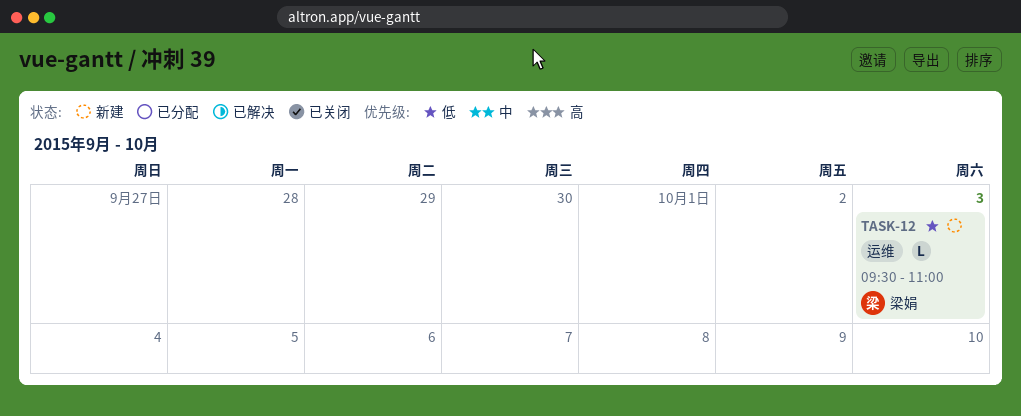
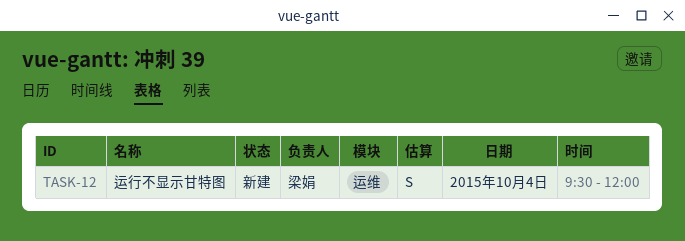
TASK-12, estimate: L -> S
TASK-12, day: Oct 3 -> Oct 4
TASK-12, ends: 11:00 -> 12:00

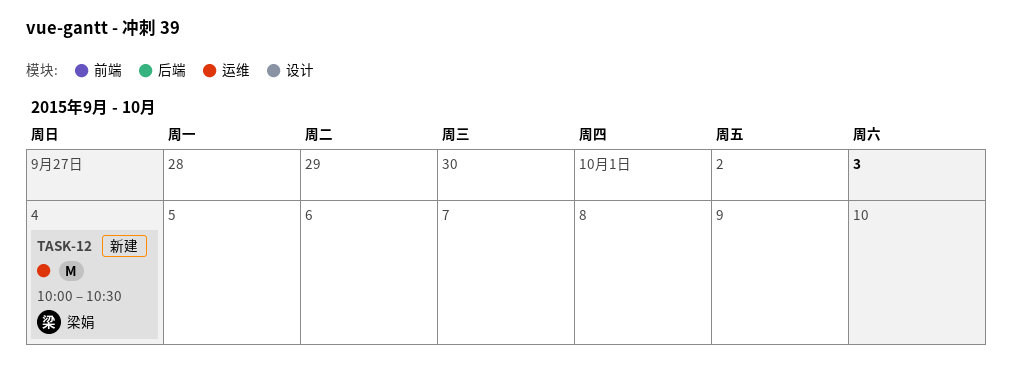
TASK-12, estimate: S -> M
TASK-12, begins: 09:30 -> 10:00
TASK-12, ends: 12:00 -> 10:30

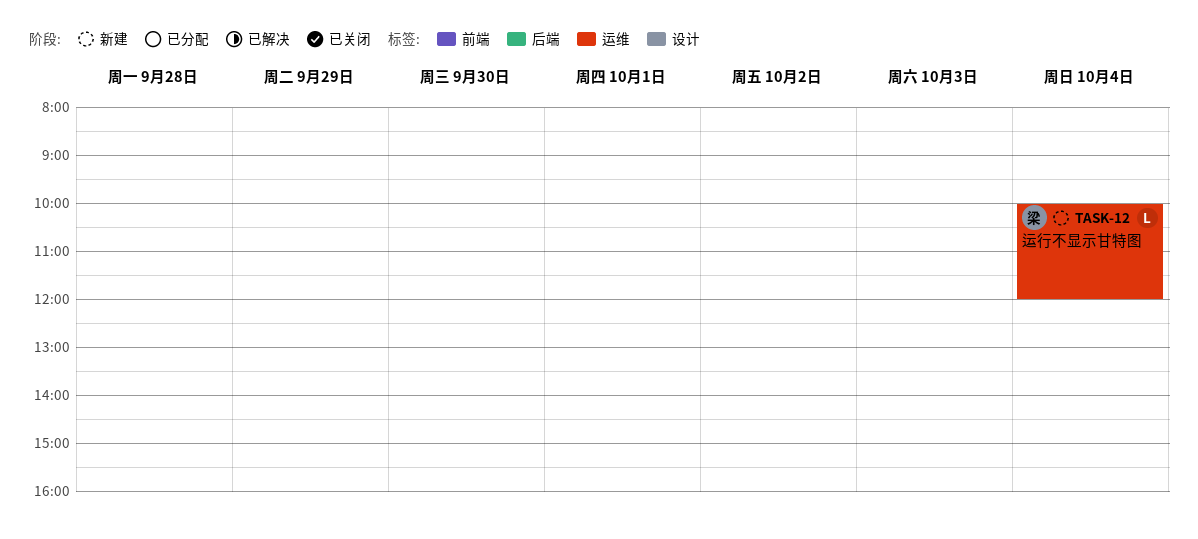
TASK-12, estimate: M -> L
TASK-12, ends: 10:30 -> 12:00

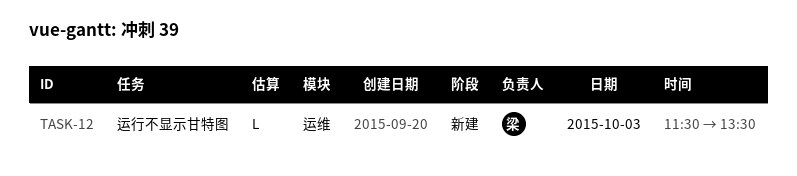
TASK-12, day: Oct 4 -> Oct 3
TASK-12, begins: 10:00 -> 11:30
TASK-12, ends: 12:00 -> 13:30

